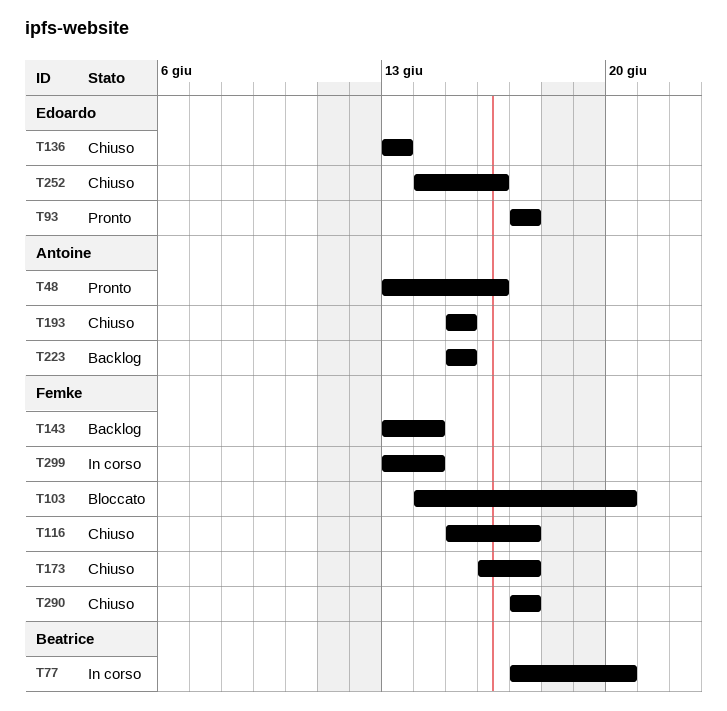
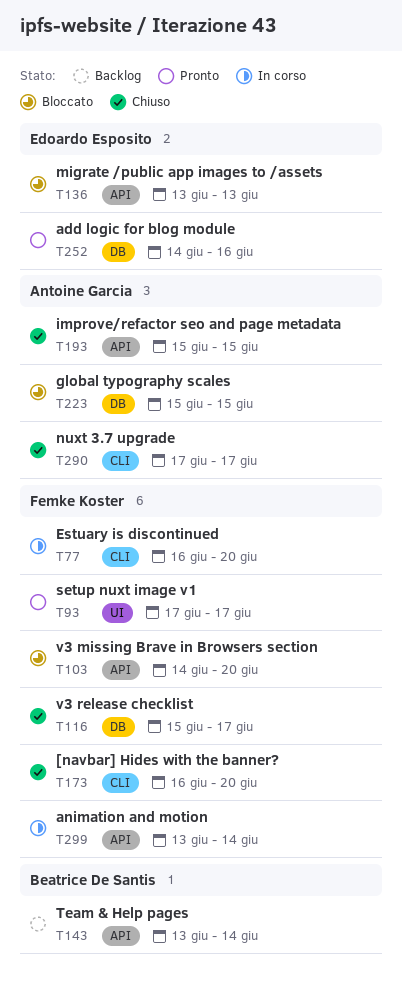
T48: present -> none
T77, owner: Beatrice De Santis -> Femke Koster
T77, start: Jun 17 -> Jun 16
T93, owner: Edoardo Esposito -> Femke Koster
T136, status: Chiuso -> Bloccato
T143, owner: Femke Koster -> Beatrice De Santis
T173, due: Jun 17 -> Jun 20
T223, status: Backlog -> Bloccato
T252, status: Chiuso -> Pronto
T290, owner: Femke Koster -> Antoine Garcia

